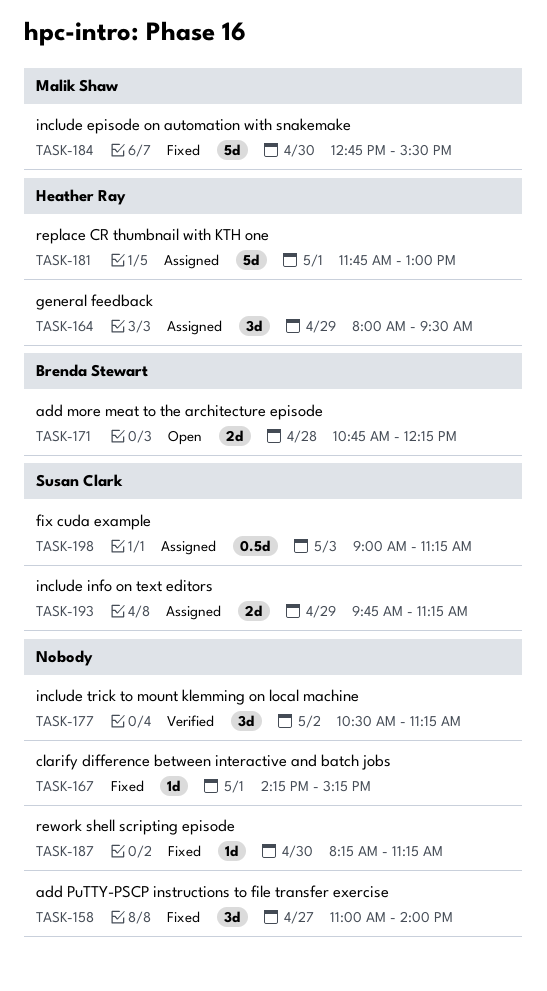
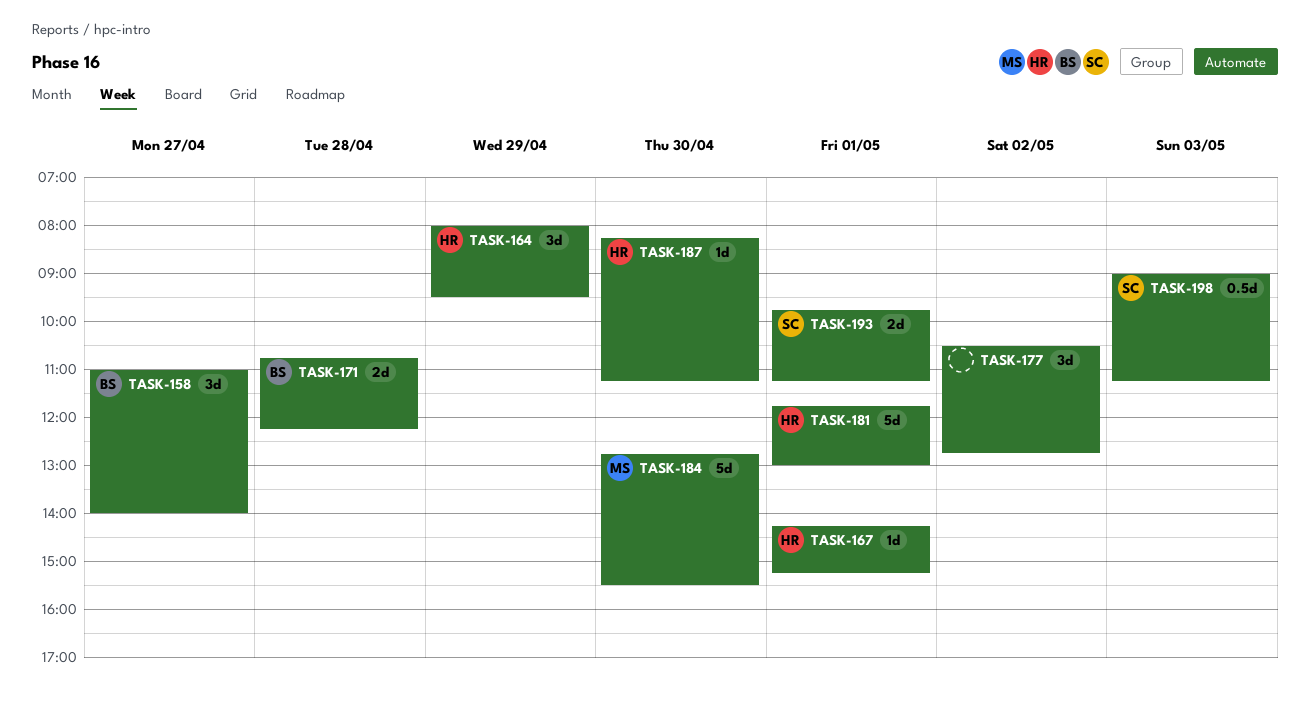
TASK-158, owner: none -> Brenda Stewart
TASK-167, owner: none -> Heather Ray
TASK-177, ends: 11:15 -> 12:45
TASK-187, owner: none -> Heather Ray
TASK-193, day: Apr 29 -> May 1

